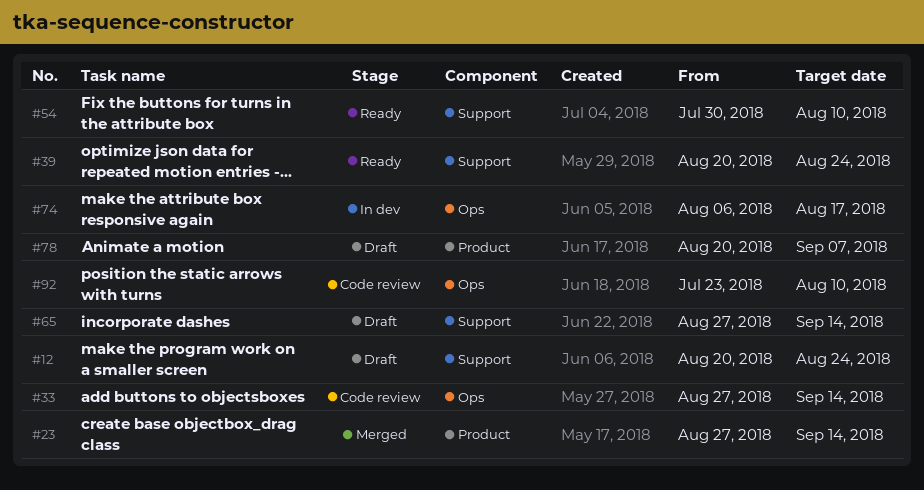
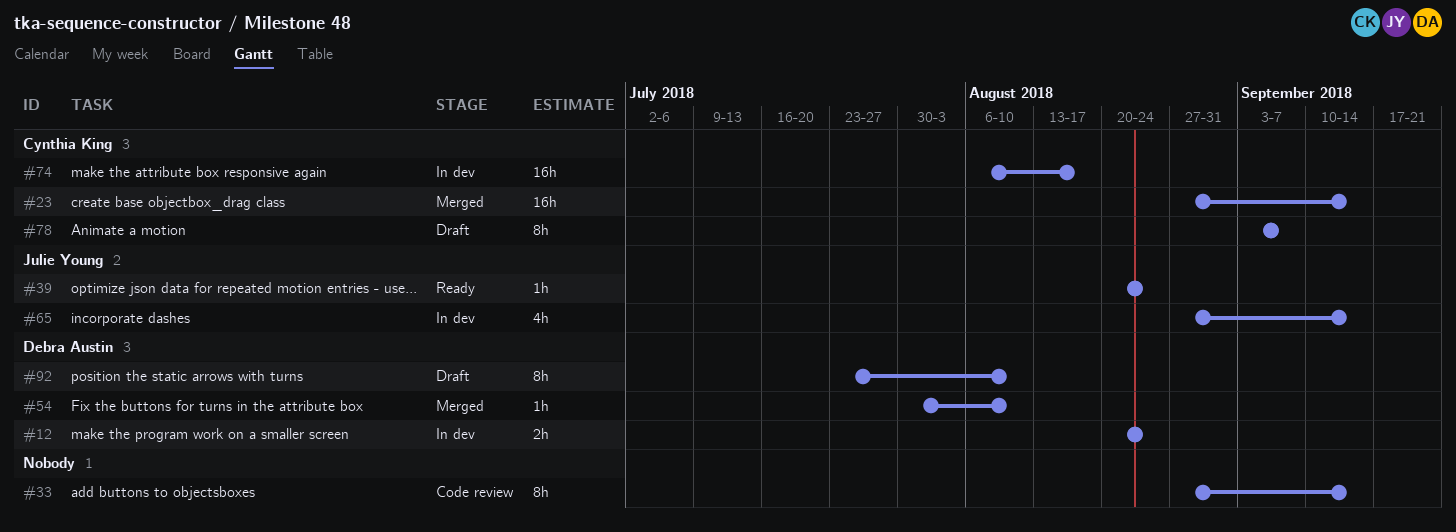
#12, status: Draft -> In dev
#54, status: Ready -> Merged
#65, status: Draft -> In dev
#78, start: Aug 20 -> Sep 3
#92, status: Code review -> Draft

